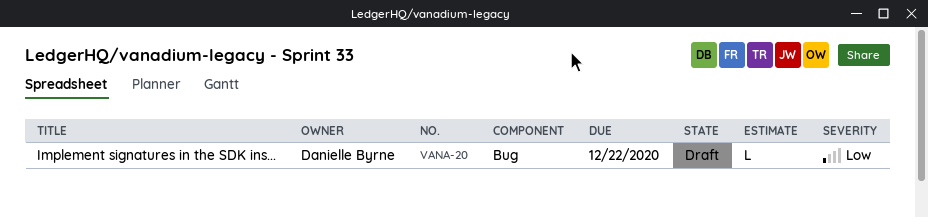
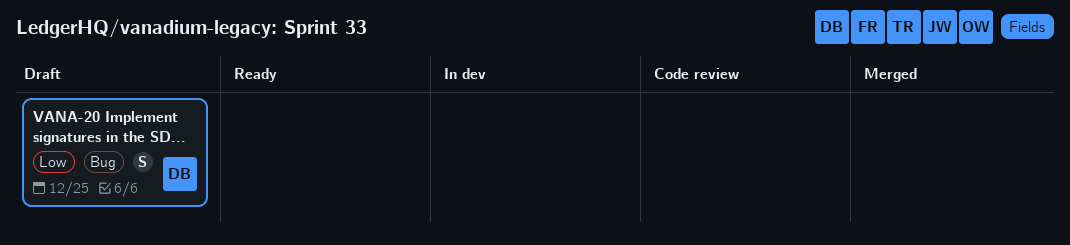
VANA-20, estimate: L -> S
VANA-20, due: Dec 22 -> Dec 25

